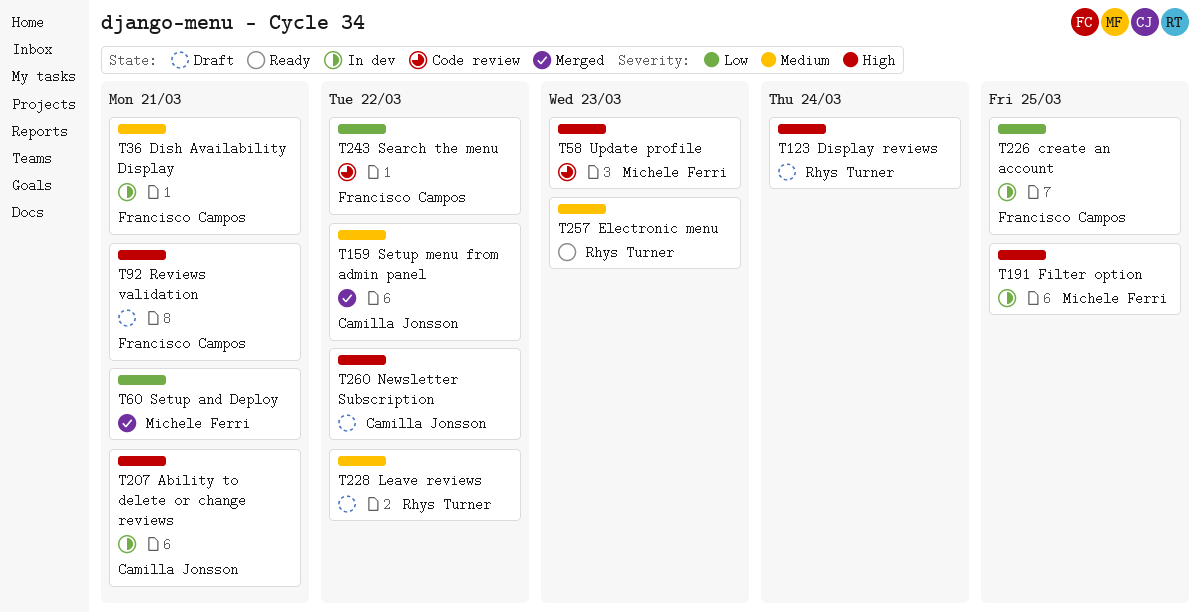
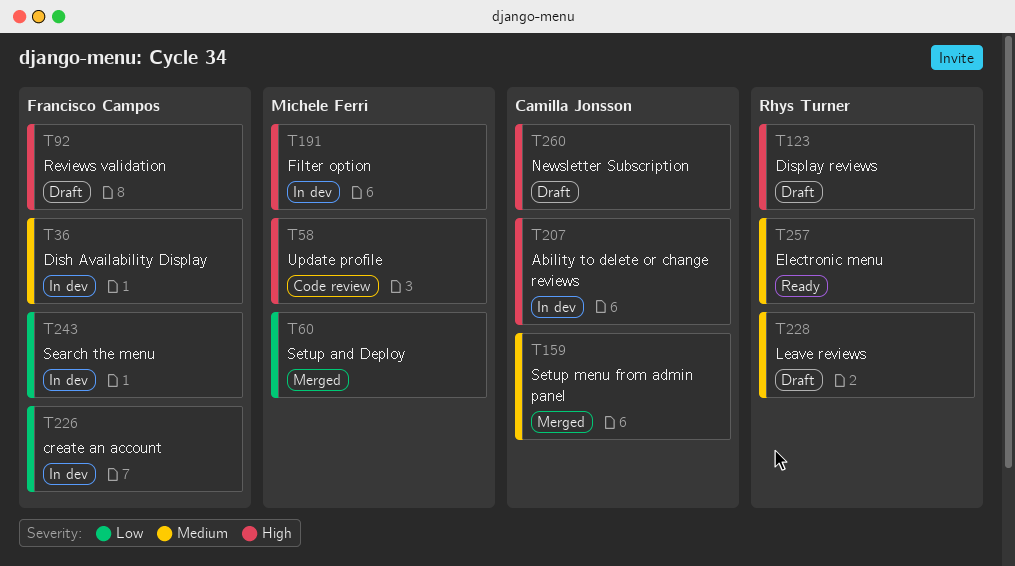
T243, status: Code review -> In dev

